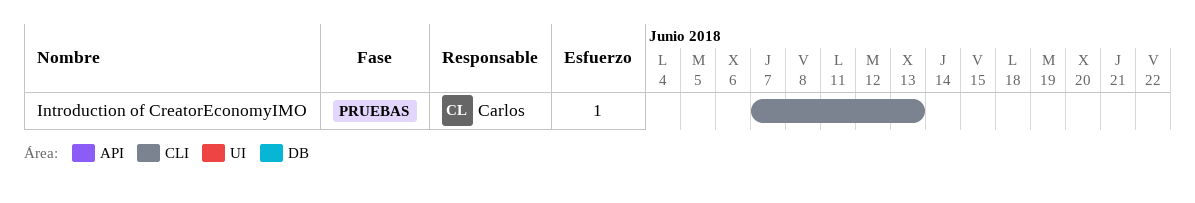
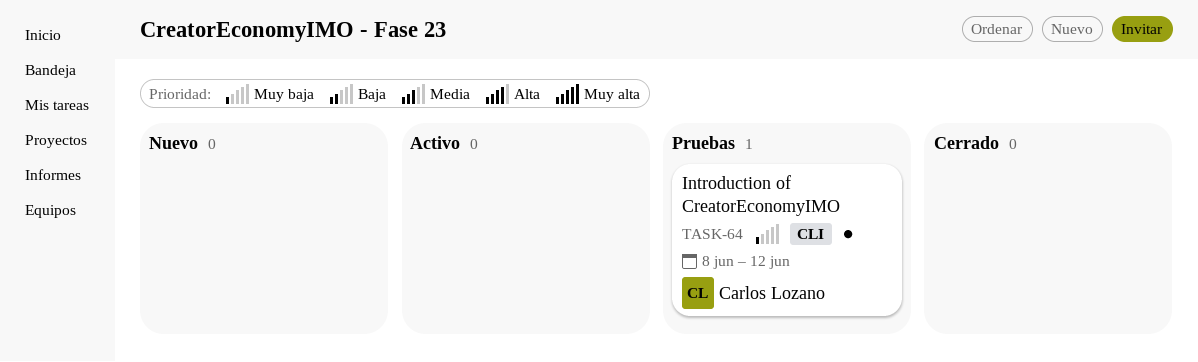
Introduction of CreatorEconomyIMO, start: Jun 7 -> Jun 8
Introduction of CreatorEconomyIMO, due: Jun 13 -> Jun 12

